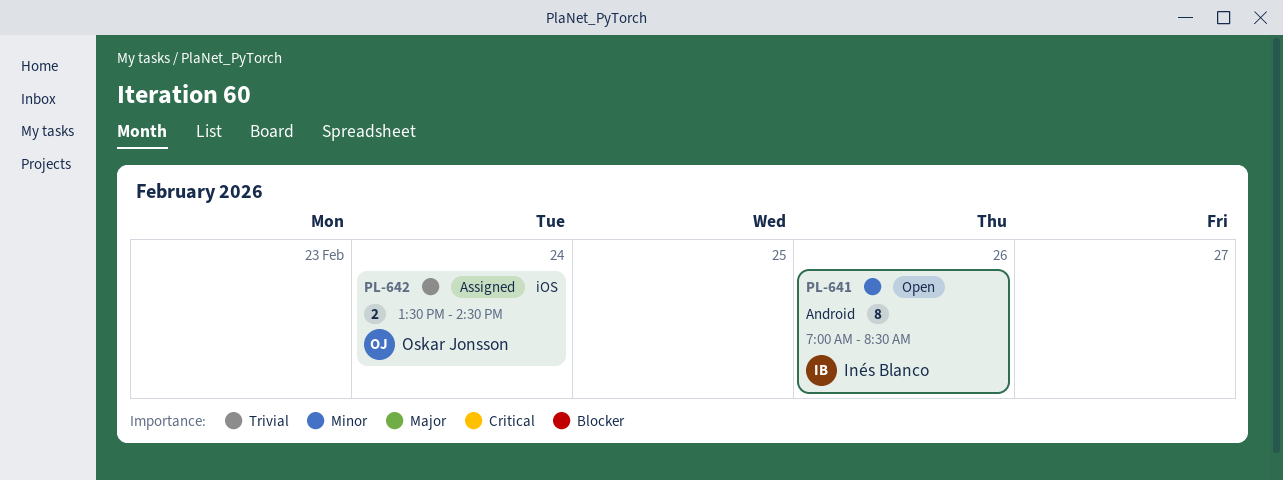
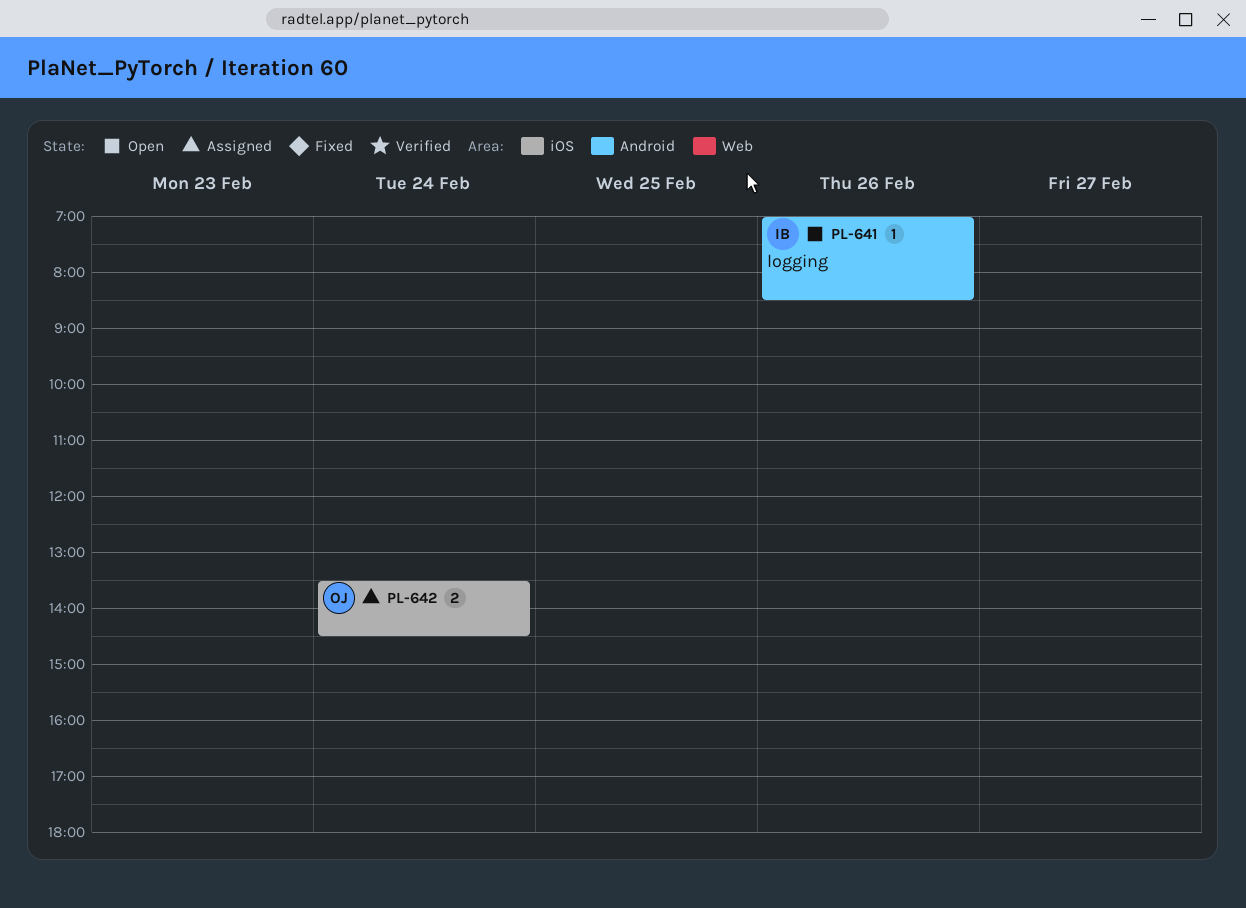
PL-641, estimate: 8 -> 1

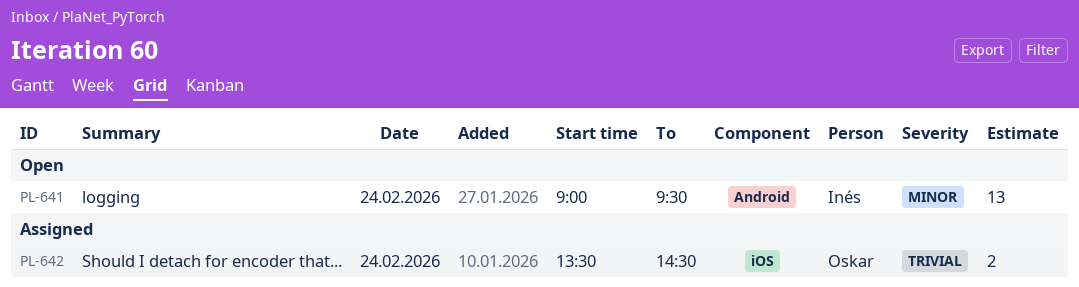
PL-641, estimate: 1 -> 13
PL-641, day: Feb 26 -> Feb 24
PL-641, begins: 07:00 -> 09:00
PL-641, ends: 08:30 -> 09:30

